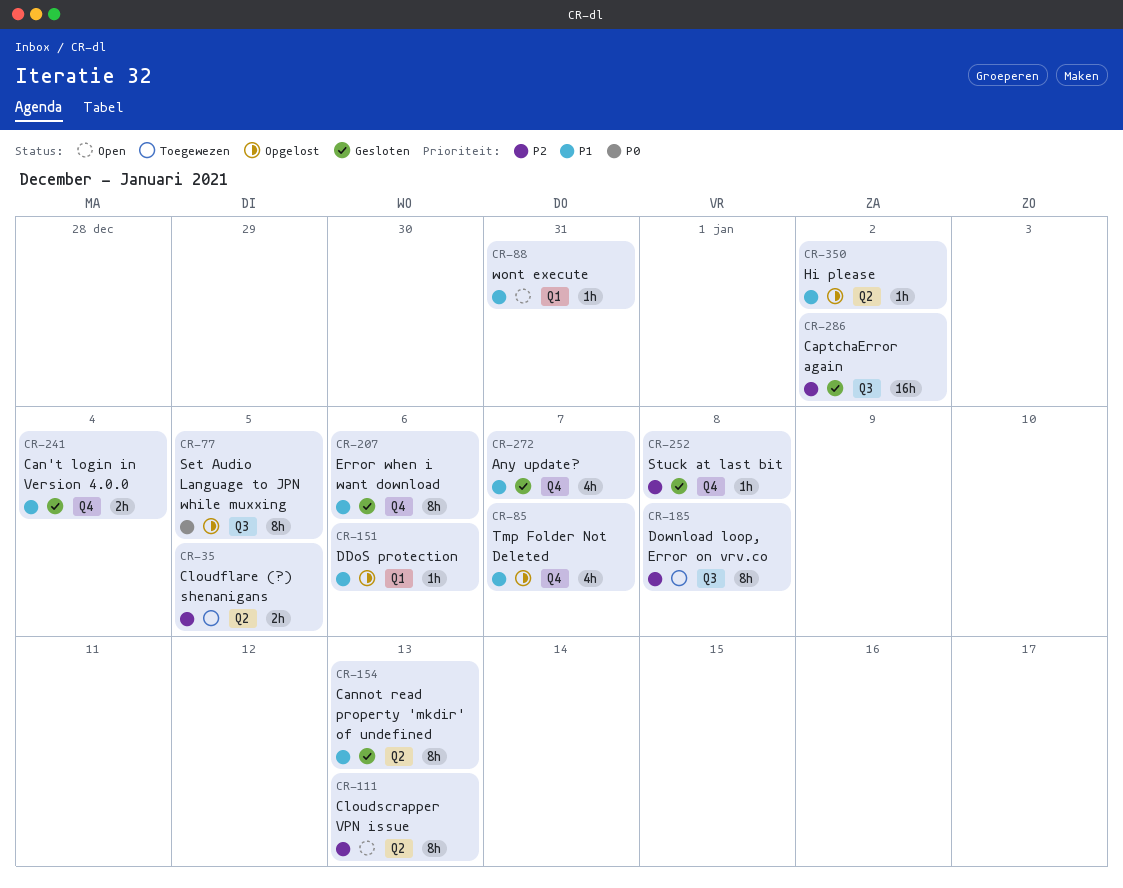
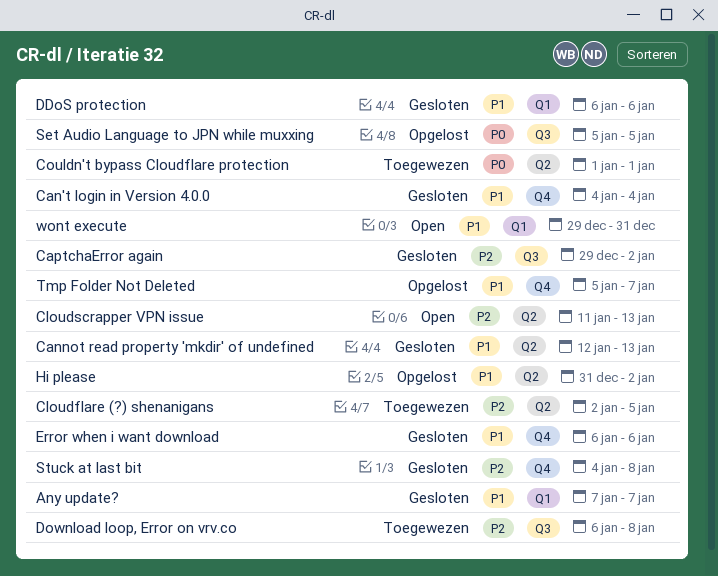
Any update?, label: Q4 -> Q1
Couldn't bypass Cloudflare protection: none -> present
DDoS protection, status: Opgelost -> Gesloten

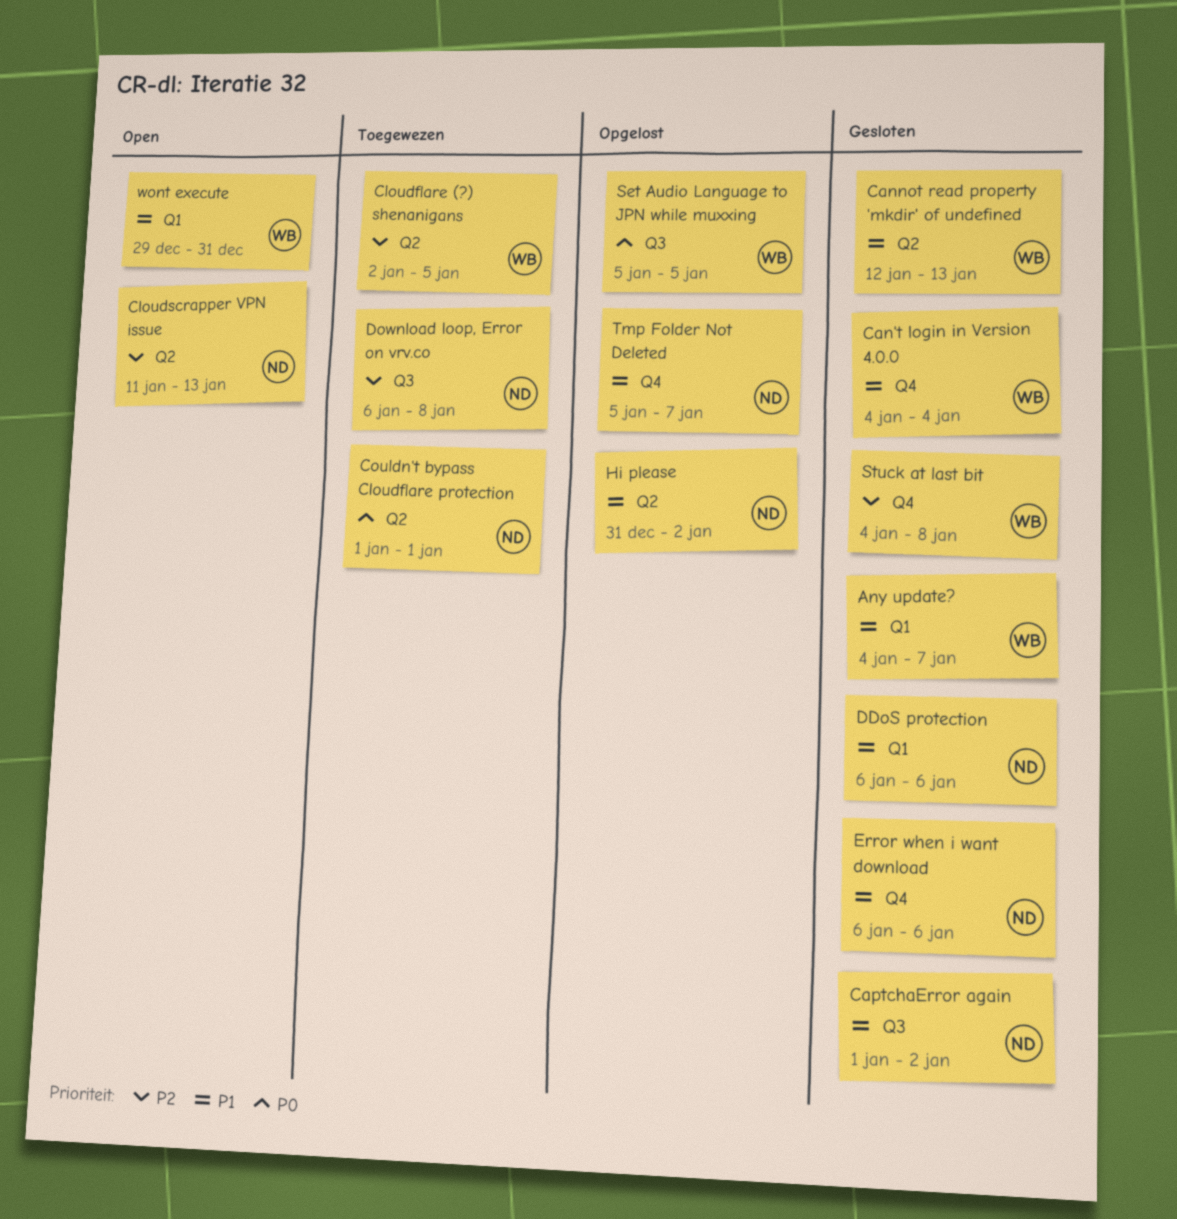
Any update?, start: Jan 7 -> Jan 4
CaptchaError again, priority: P2 -> P1
CaptchaError again, start: Dec 29 -> Jan 1

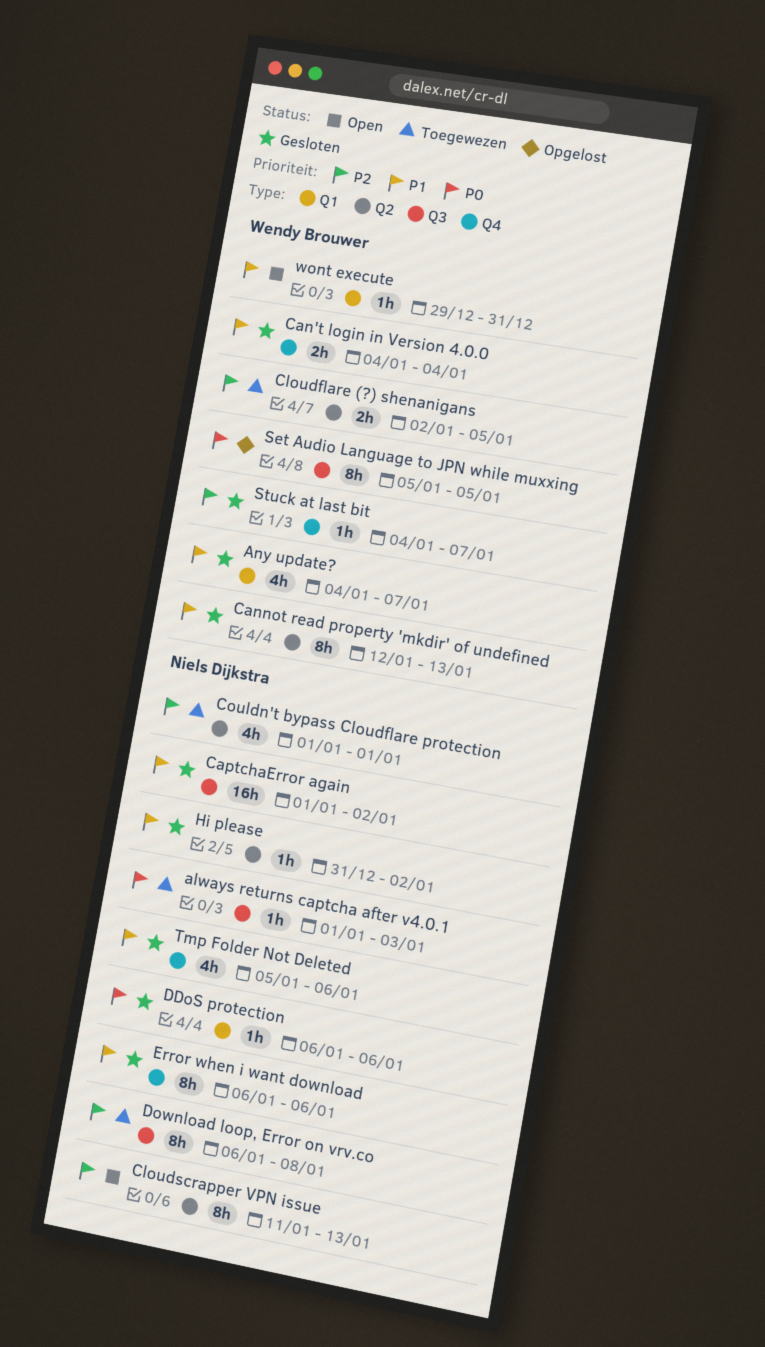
always returns captcha after v4.0.1: none -> present
Couldn't bypass Cloudflare protection, priority: P0 -> P2
DDoS protection, priority: P1 -> P0
Hi please, status: Opgelost -> Gesloten
Stuck at last bit, due: Jan 8 -> Jan 7
Tmp Folder Not Deleted, status: Opgelost -> Gesloten
Tmp Folder Not Deleted, due: Jan 7 -> Jan 6

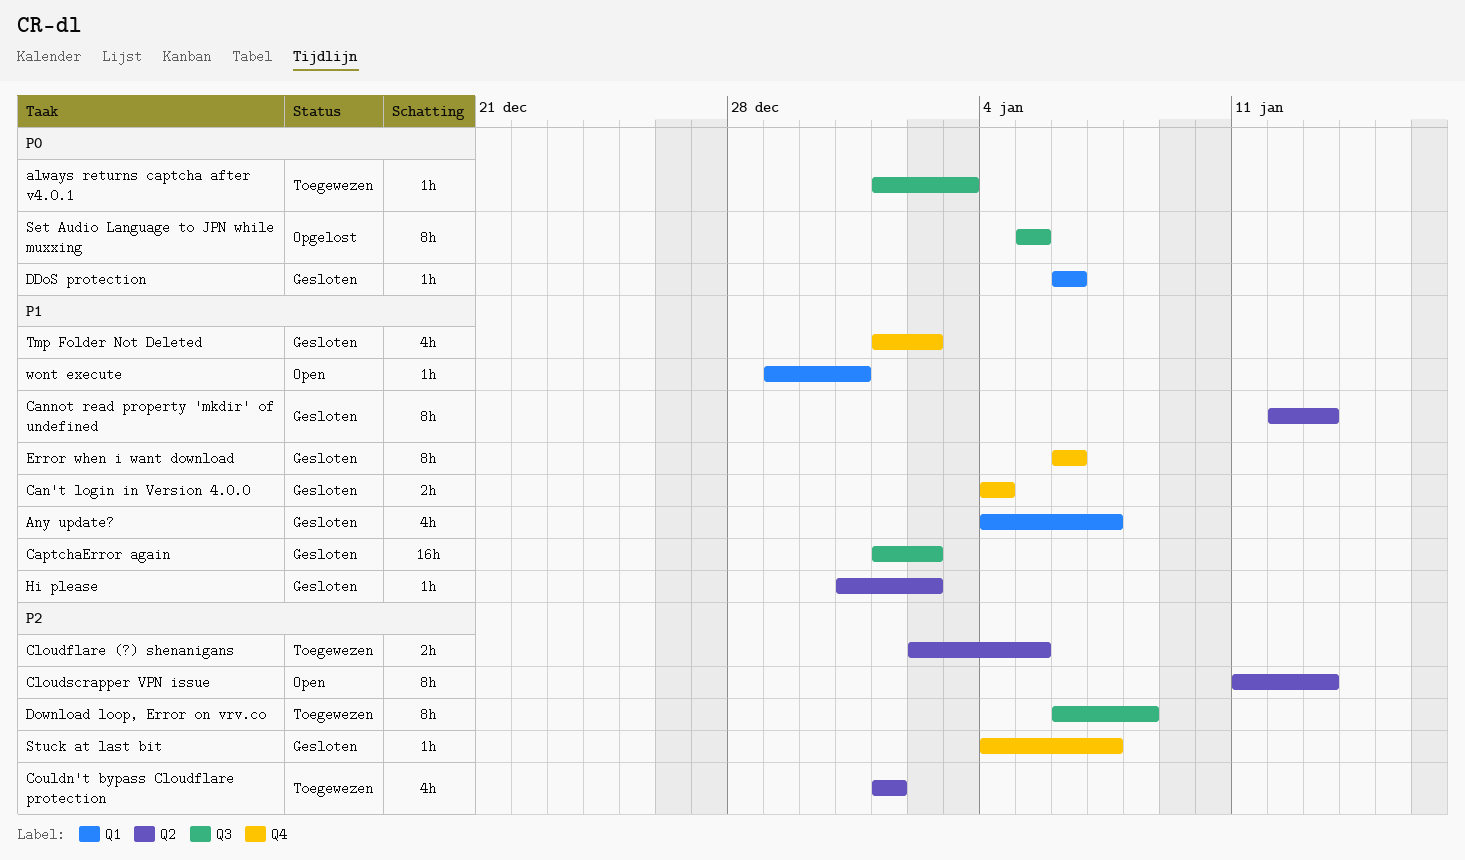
Tmp Folder Not Deleted, start: Jan 5 -> Jan 1
Tmp Folder Not Deleted, due: Jan 6 -> Jan 2

